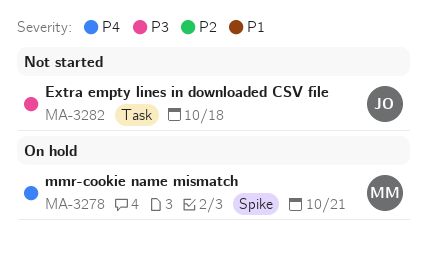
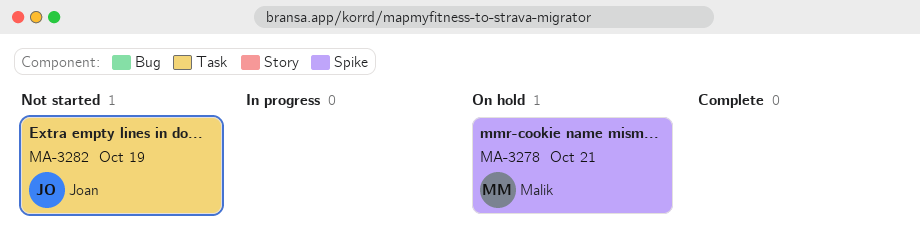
MA-3282, due: Oct 18 -> Oct 19

